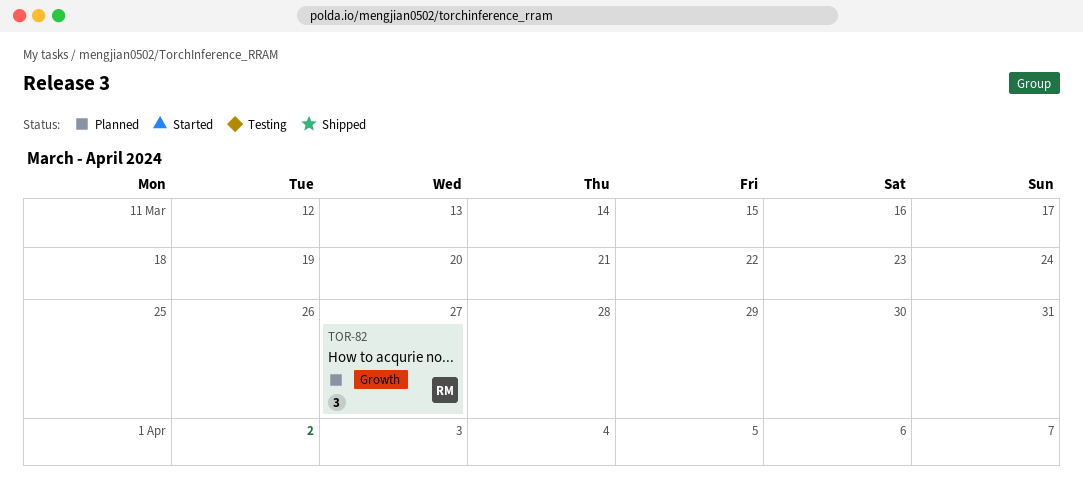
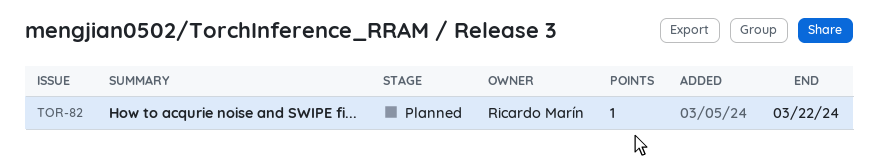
TOR-82, estimate: 3 -> 1
TOR-82, due: Mar 27 -> Mar 22

